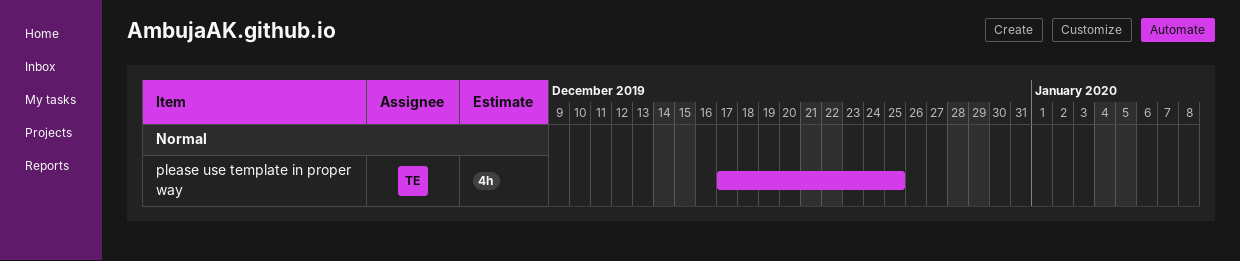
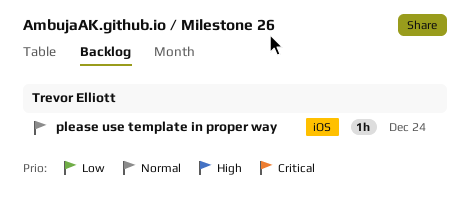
please use template in proper way, estimate: 4h -> 1h
please use template in proper way, due: Dec 25 -> Dec 24

